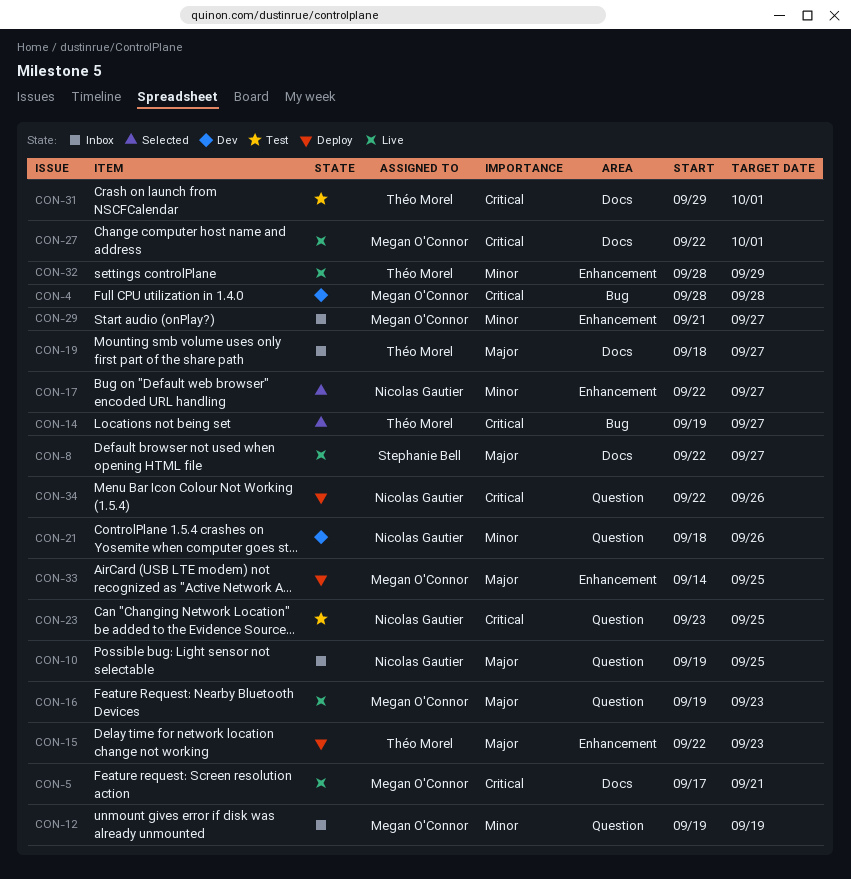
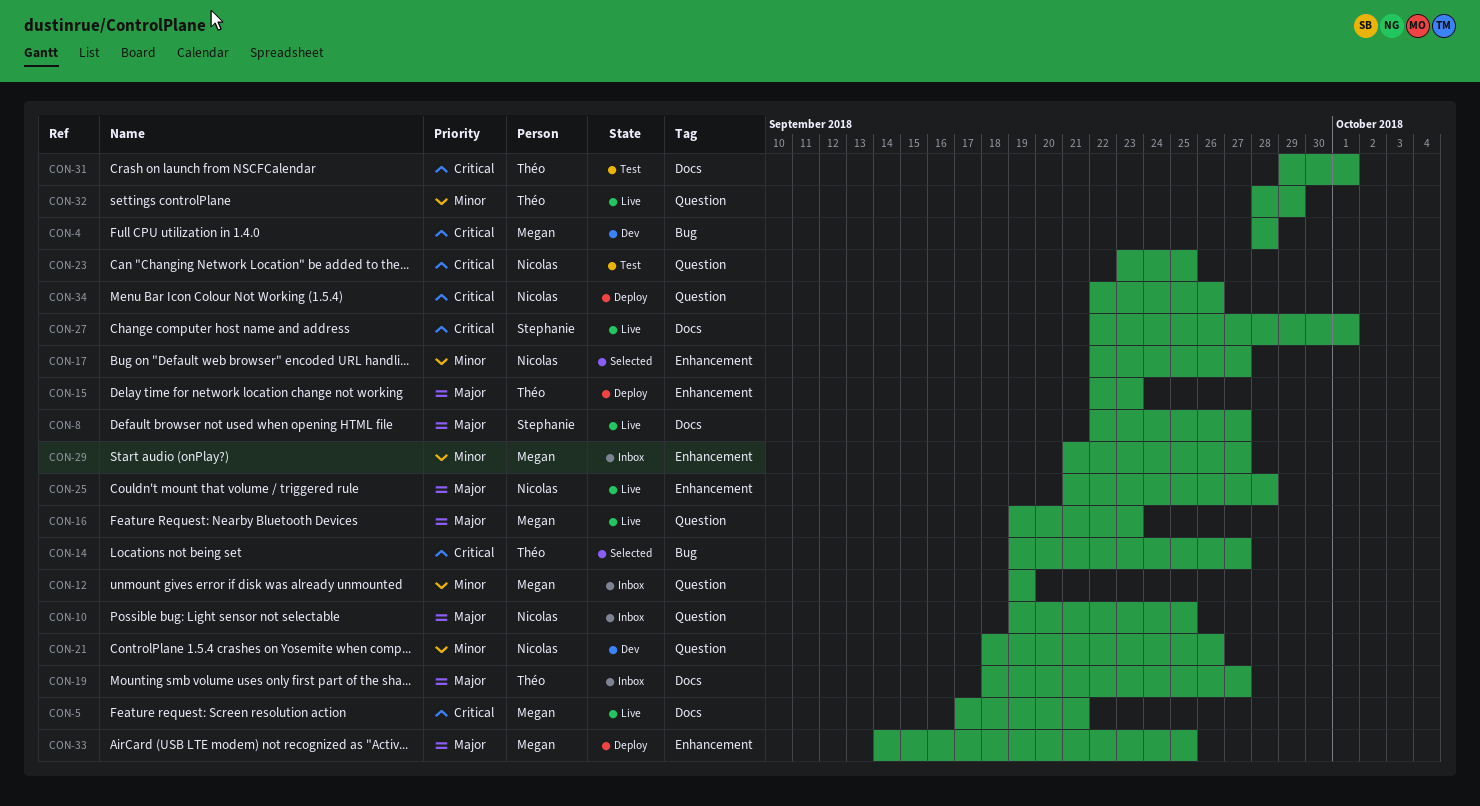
CON-25: none -> present
CON-27, owner: Megan O'Connor -> Stephanie Bell
CON-32, label: Enhancement -> Question

